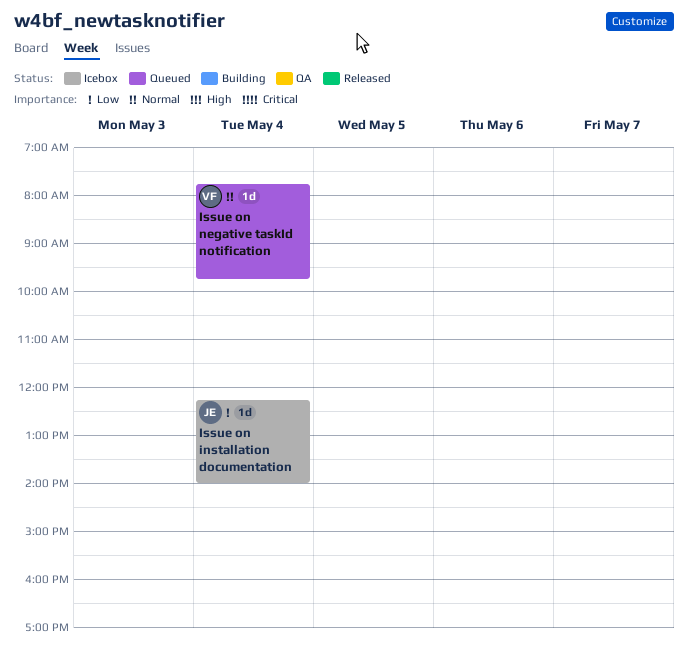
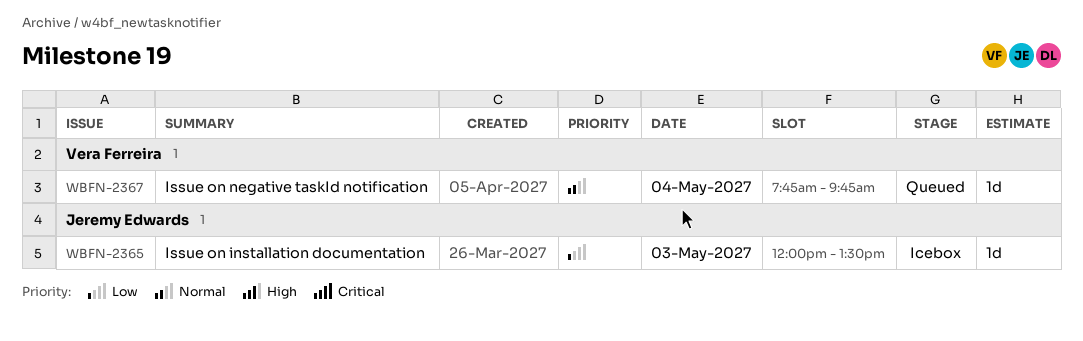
Issue on installation documentation, day: May 4 -> May 3
Issue on installation documentation, begins: 12:15 -> 12:00
Issue on installation documentation, ends: 14:00 -> 13:30

